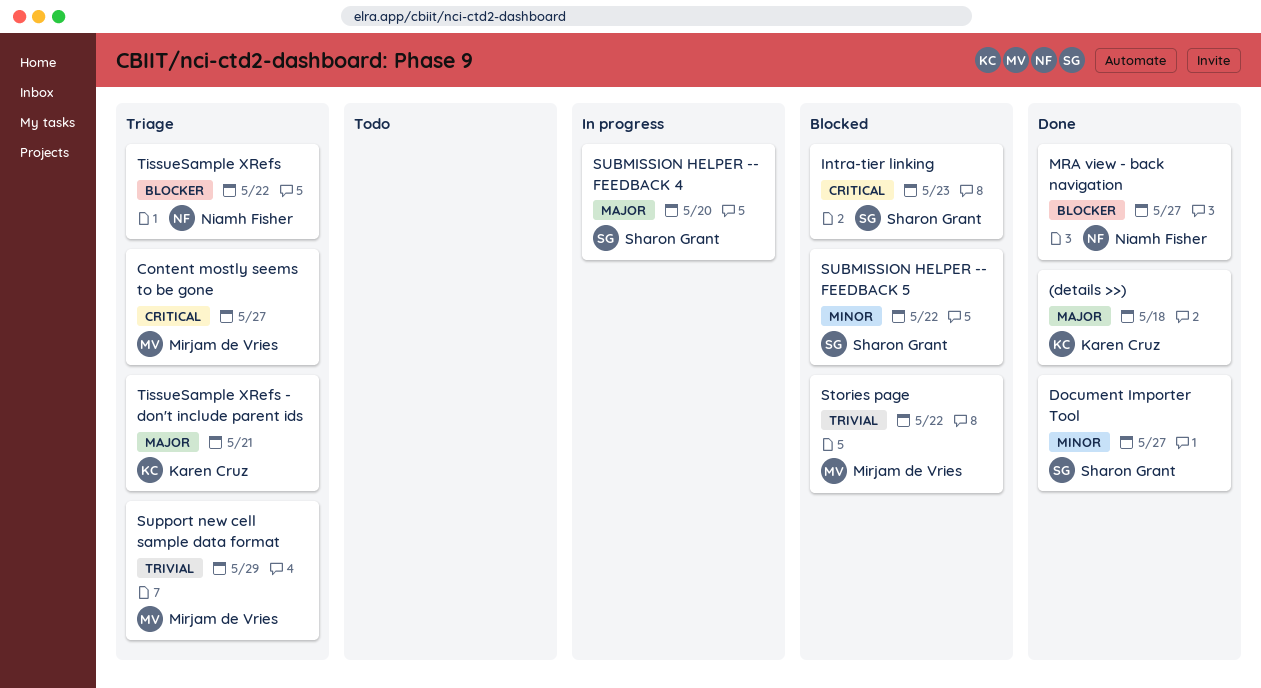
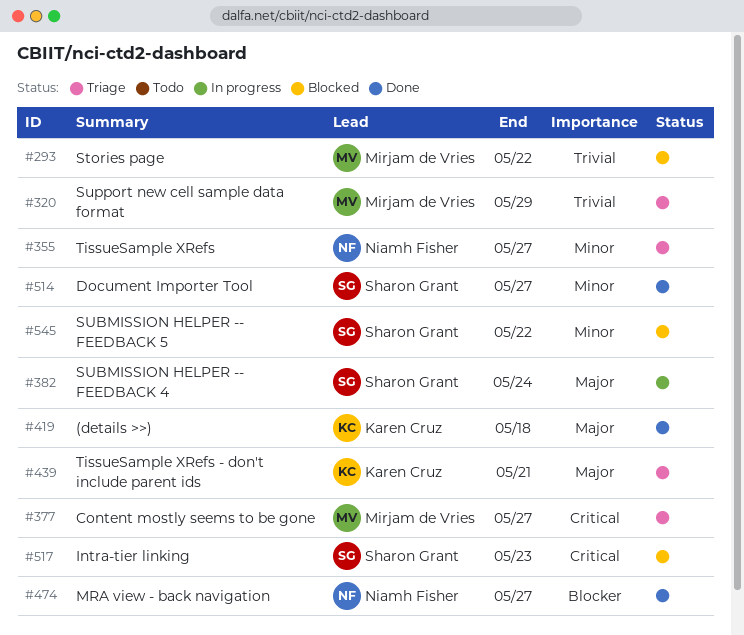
SUBMISSION HELPER -- FEEDBACK 4, due: May 20 -> May 24
TissueSample XRefs, priority: Blocker -> Minor
TissueSample XRefs, due: May 22 -> May 27

